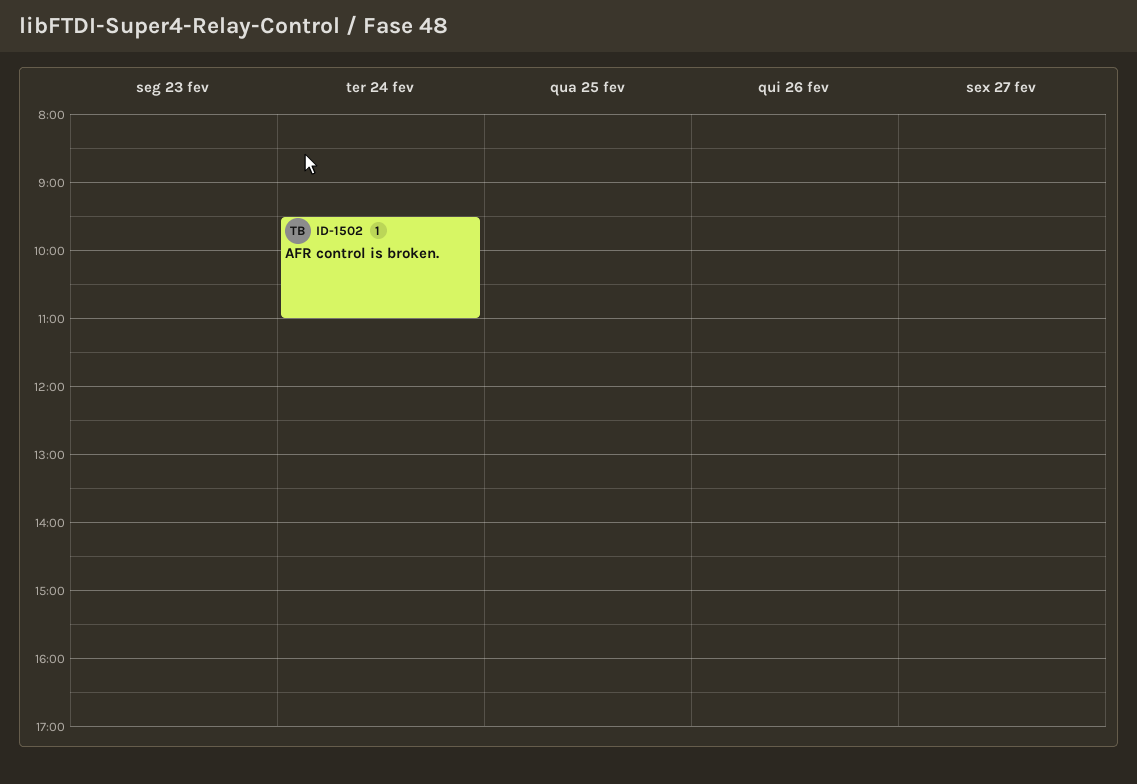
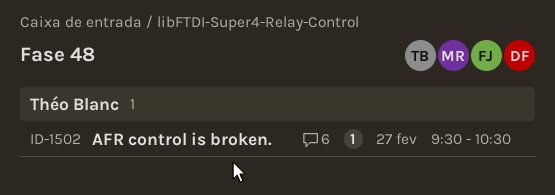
ID-1502, day: Feb 24 -> Feb 27
ID-1502, ends: 11:00 -> 10:30

